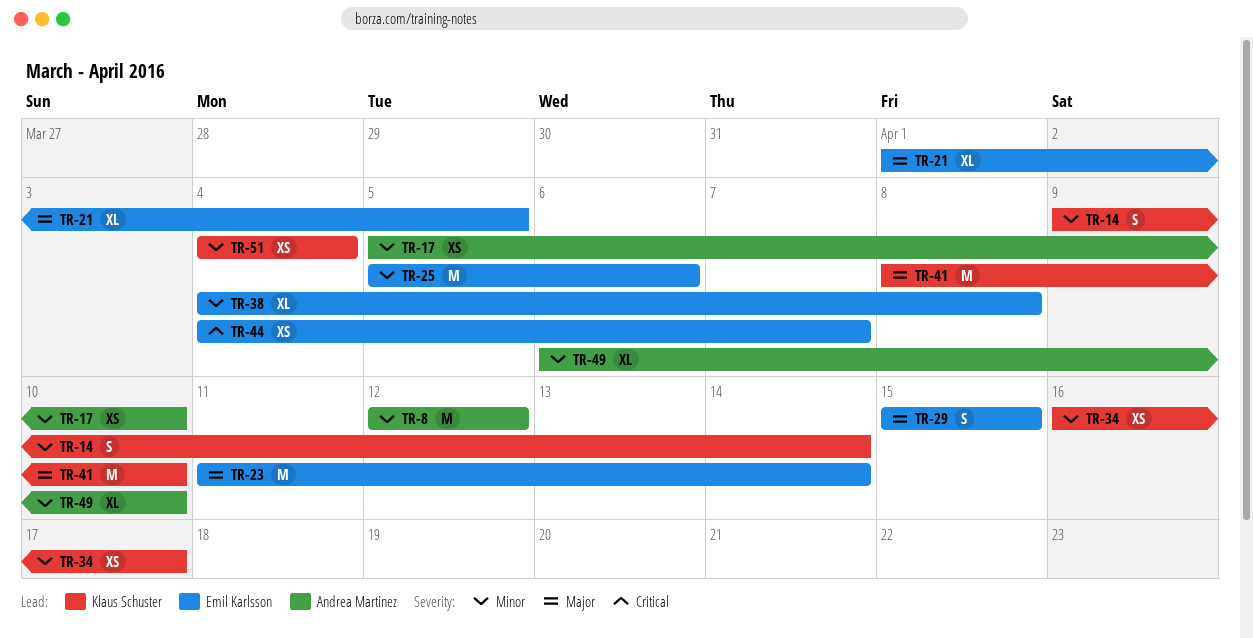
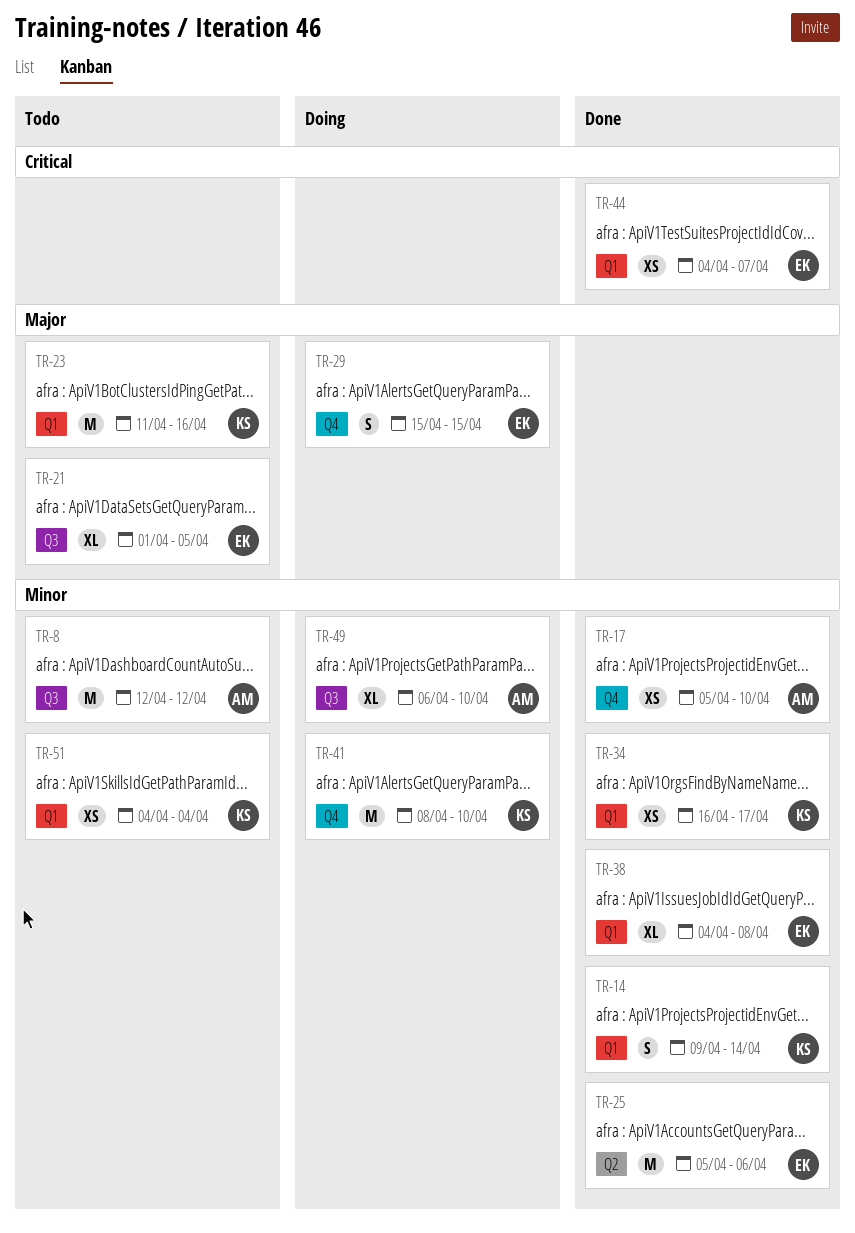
TR-23, owner: Emil Karlsson -> Klaus Schuster
TR-23, due: Apr 14 -> Apr 16
TR-41, priority: Major -> Minor

